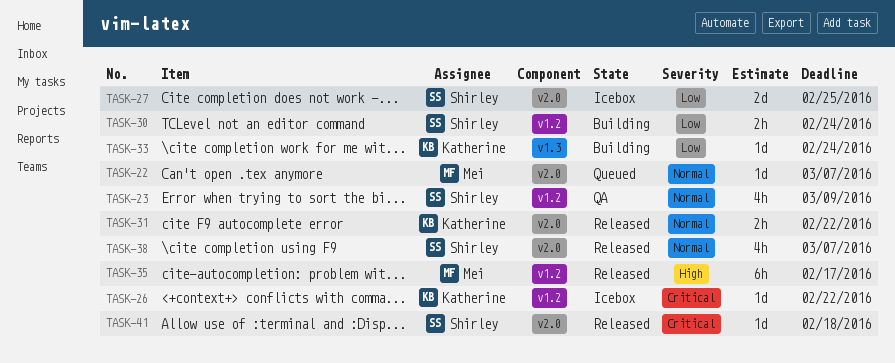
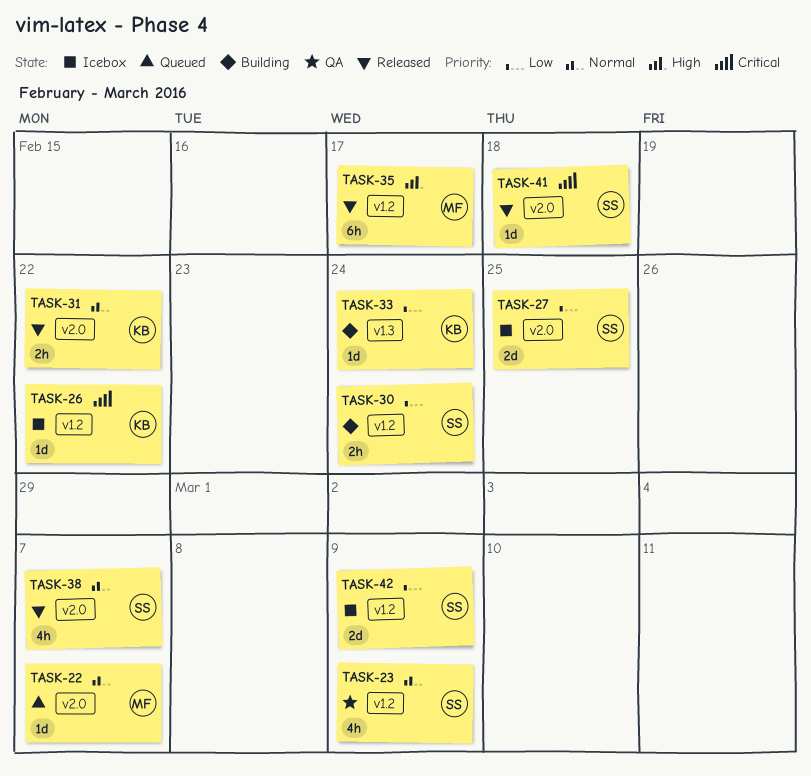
TASK-42: none -> present

